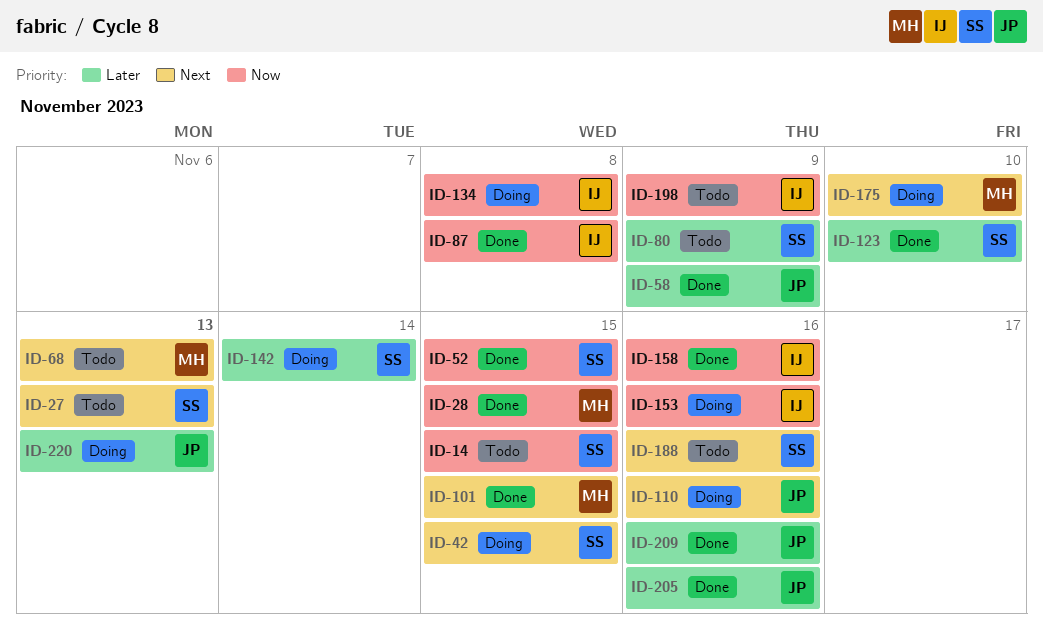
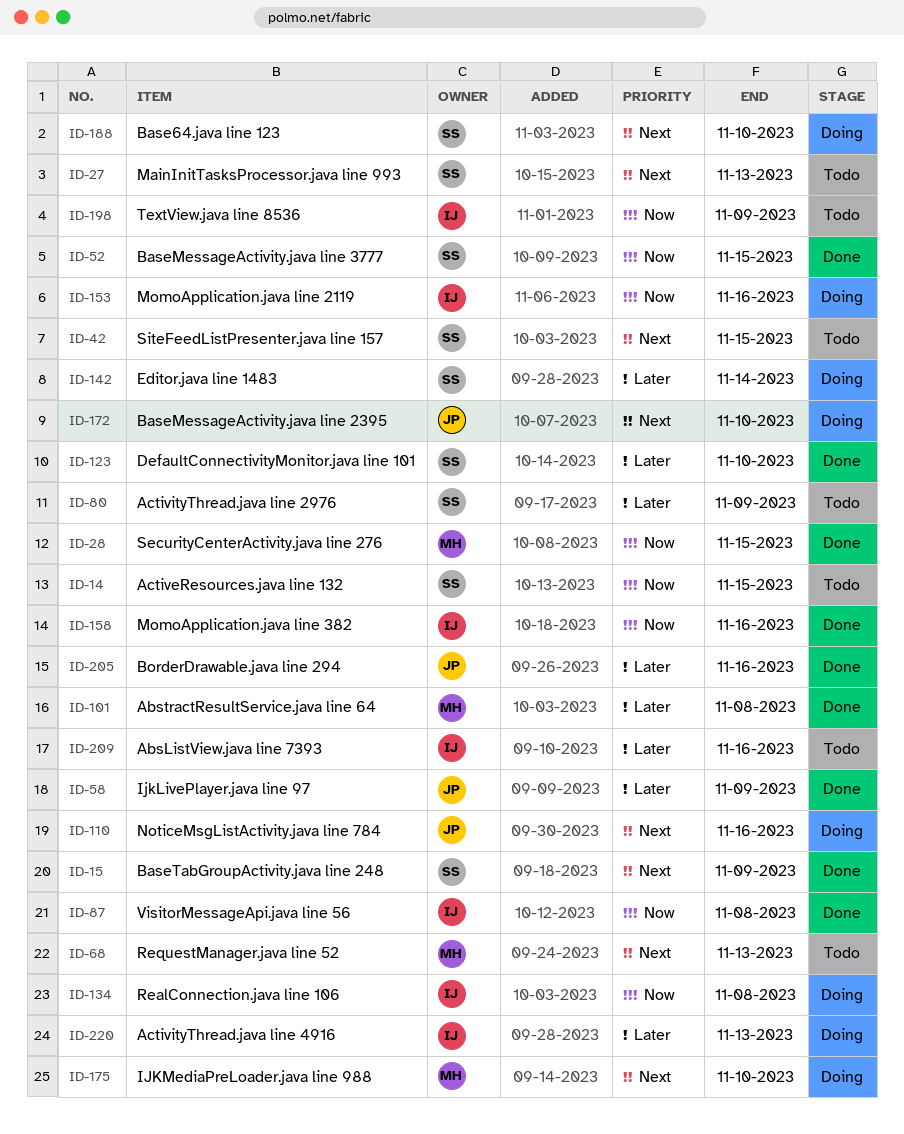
ID-15: none -> present
ID-42, status: Doing -> Todo
ID-101, priority: Next -> Later
ID-101, due: Nov 15 -> Nov 8
ID-172: none -> present
ID-188, status: Todo -> Doing
ID-188, due: Nov 16 -> Nov 10
ID-209, status: Done -> Todo
ID-209, owner: JP -> IJ
ID-220, owner: JP -> IJ

